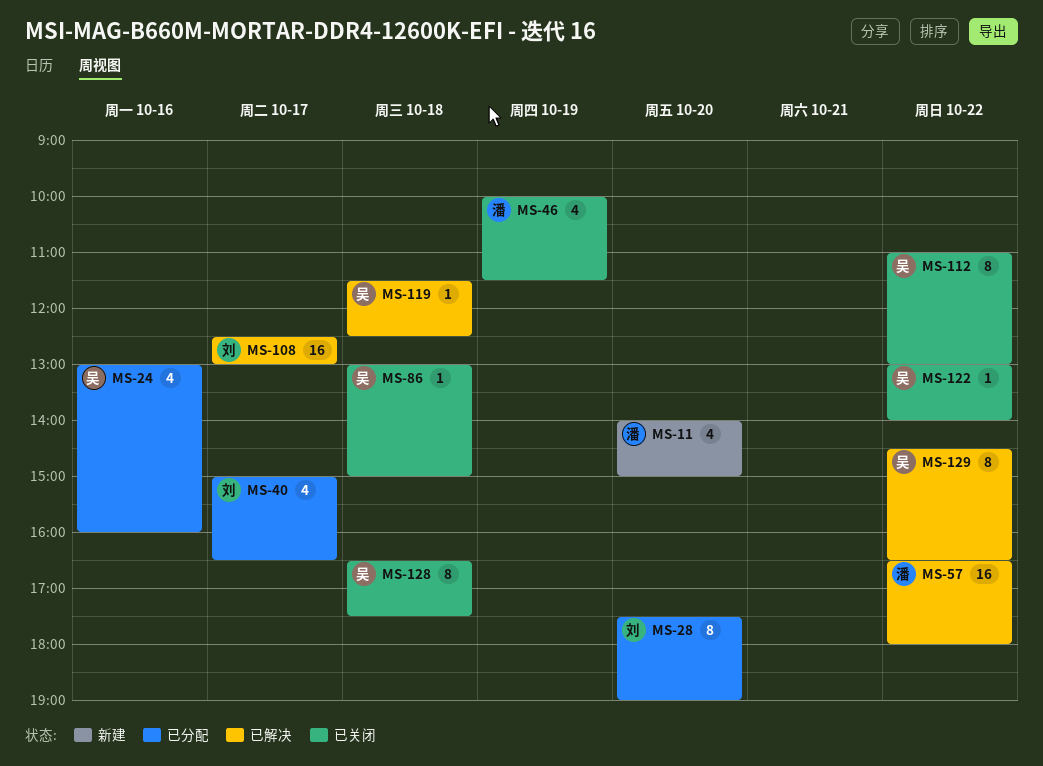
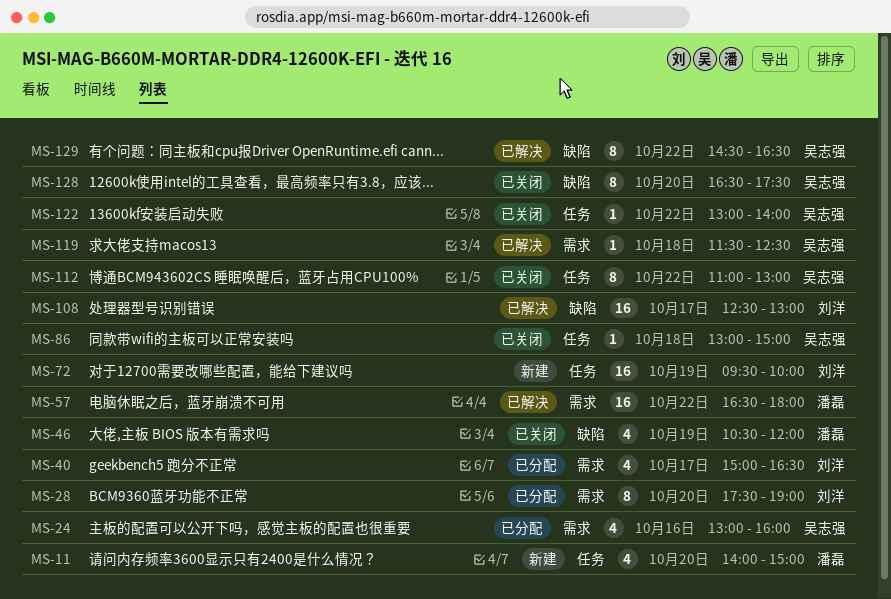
MS-46, begins: 10:00 -> 10:30
MS-46, ends: 11:30 -> 12:00
MS-72: none -> present
MS-128, day: Oct 18 -> Oct 20

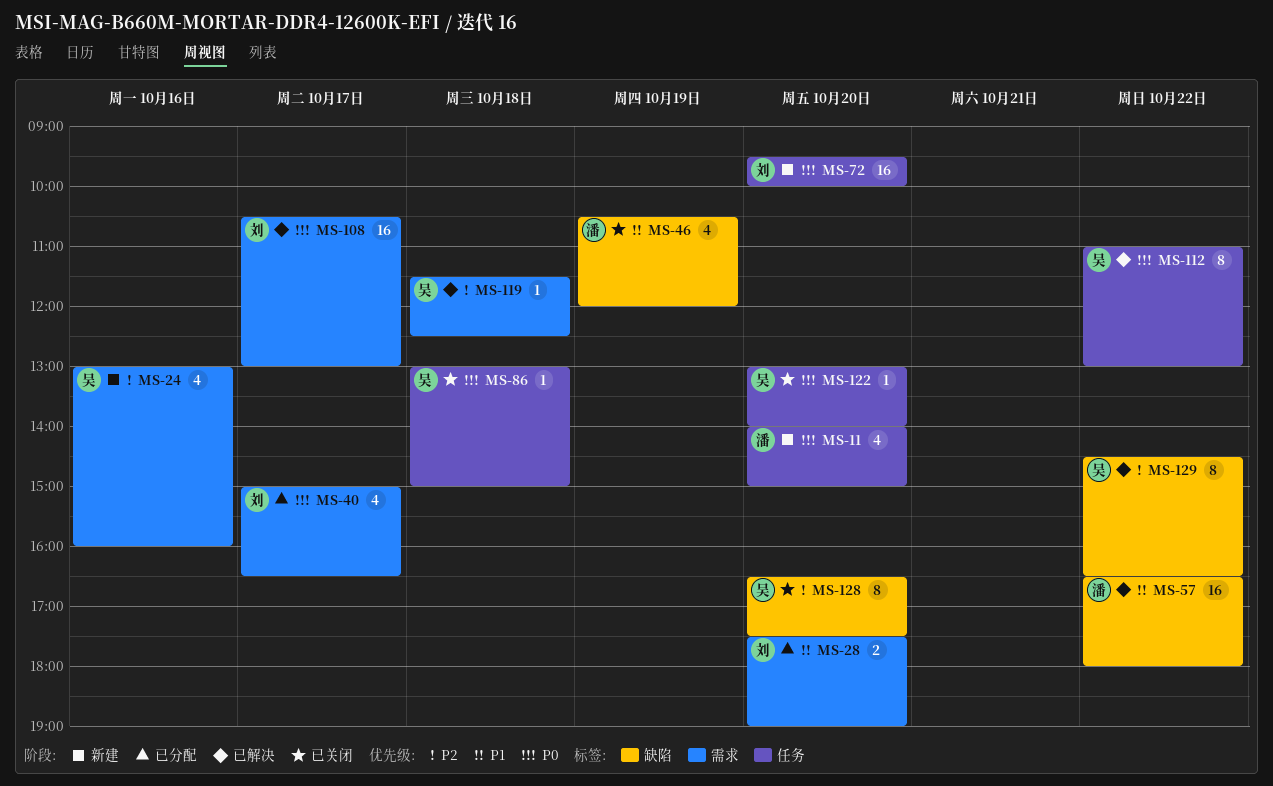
MS-24, status: 已分配 -> 新建
MS-28, estimate: 8 -> 2
MS-57, label: 需求 -> 缺陷
MS-72, day: Oct 19 -> Oct 20
MS-108, label: 缺陷 -> 需求
MS-108, begins: 12:30 -> 10:30
MS-112, status: 已关闭 -> 已解决
MS-122, day: Oct 22 -> Oct 20

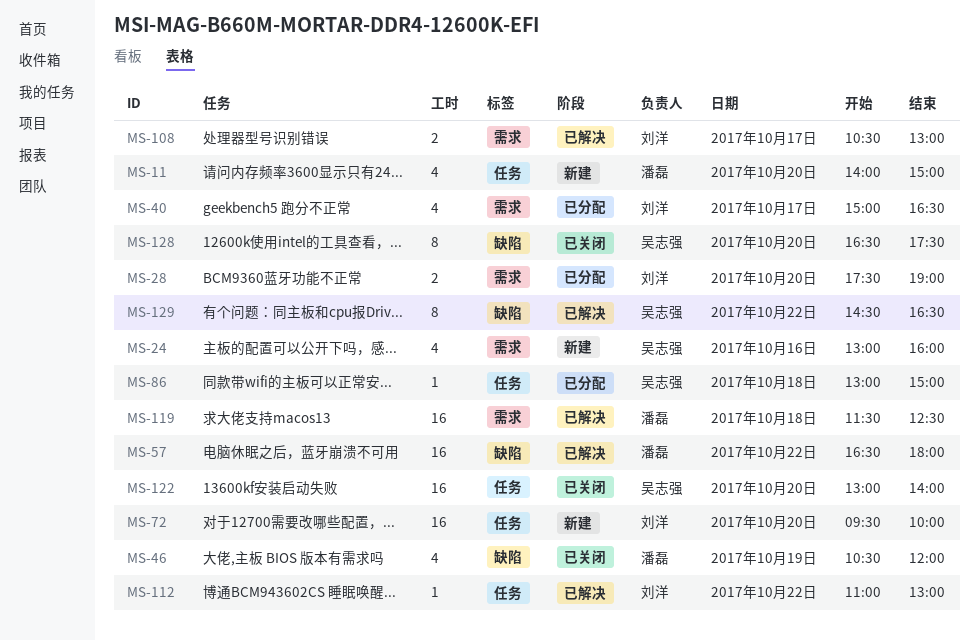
MS-86, status: 已关闭 -> 已分配
MS-108, estimate: 16 -> 2
MS-112, owner: 吴志强 -> 刘洋
MS-112, estimate: 8 -> 1
MS-119, owner: 吴志强 -> 潘磊
MS-119, estimate: 1 -> 16
MS-122, estimate: 1 -> 16

